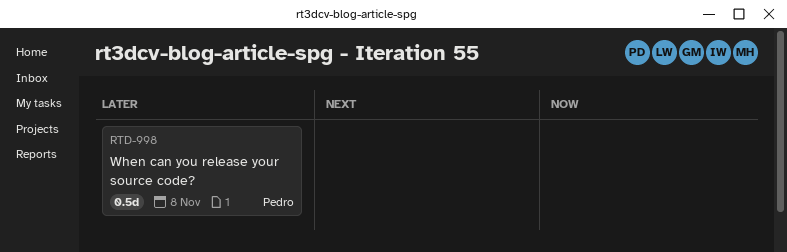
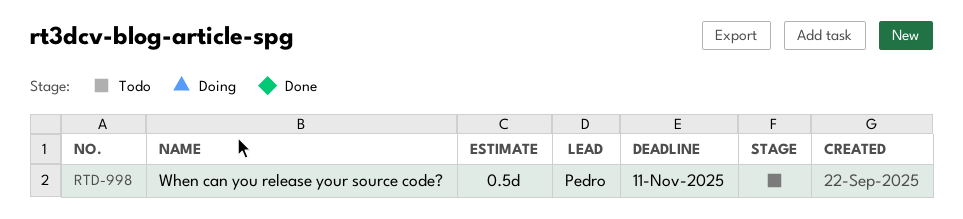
RTD-998, due: Nov 8 -> Nov 11

